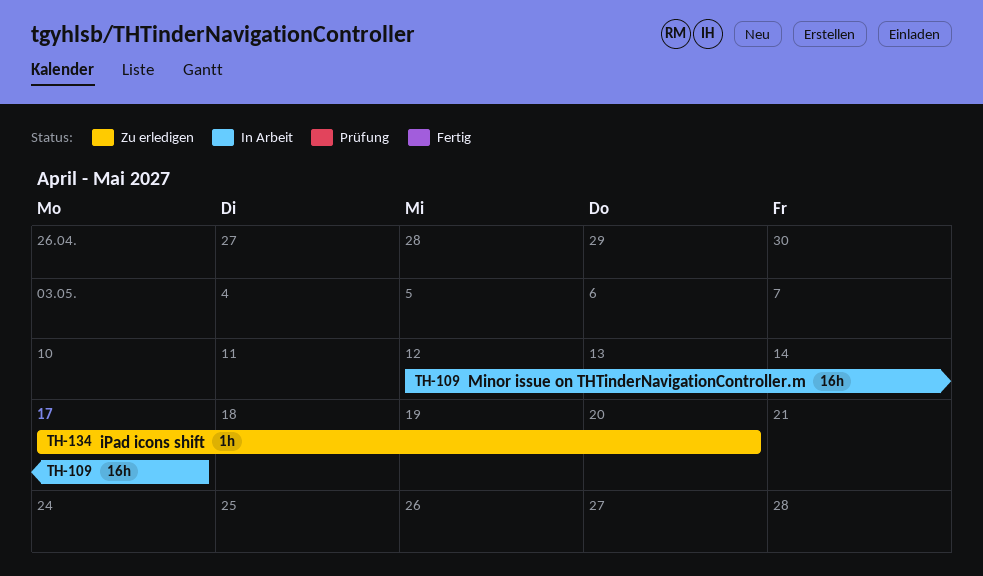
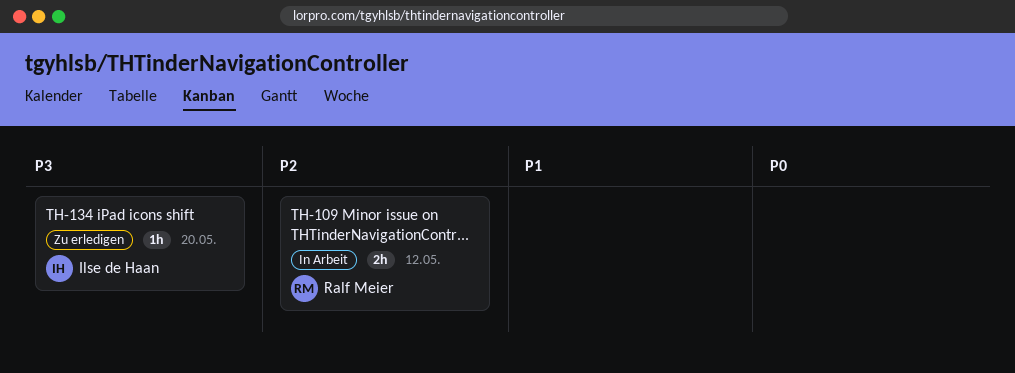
TH-109, estimate: 16h -> 2h
TH-109, due: May 17 -> May 12

